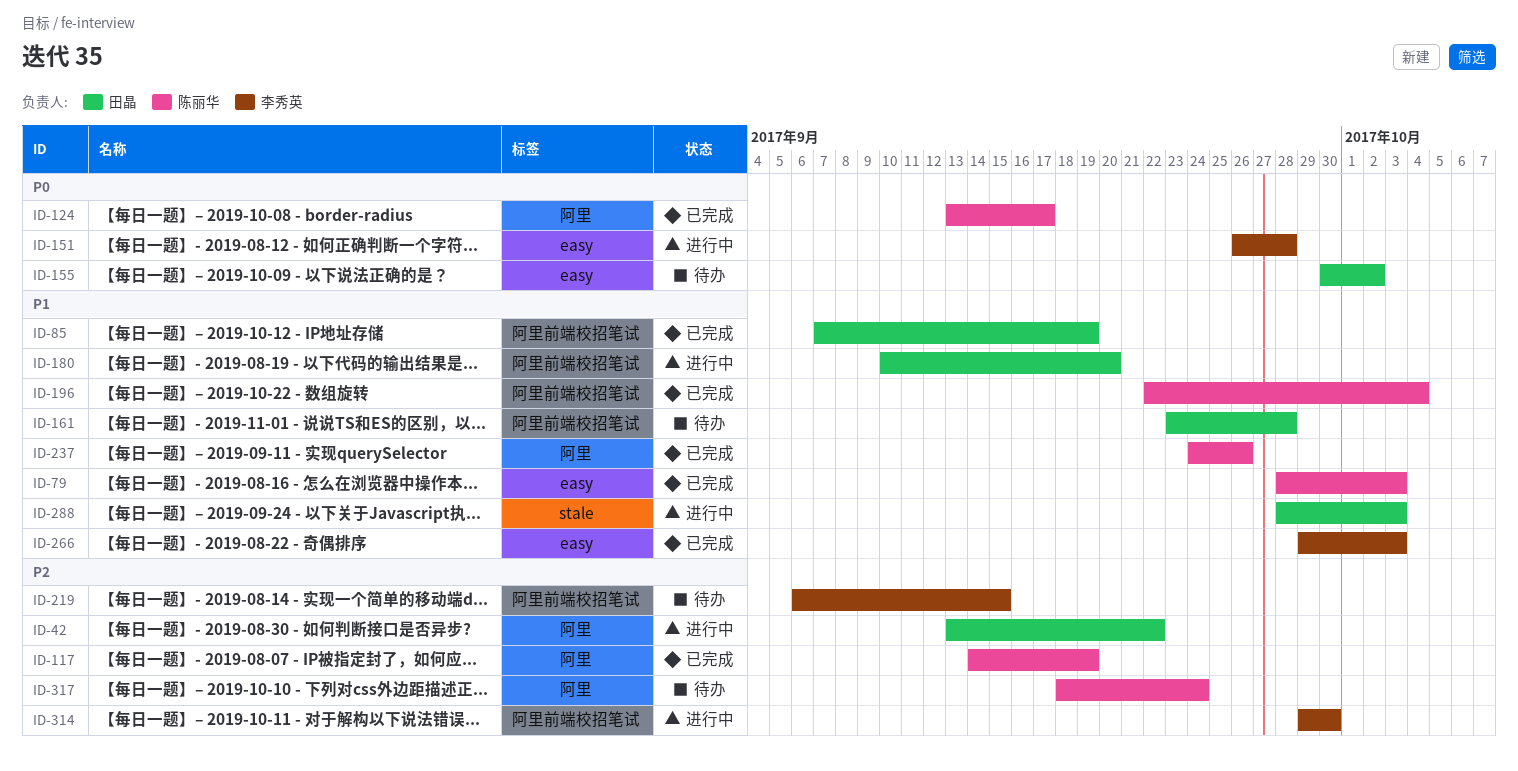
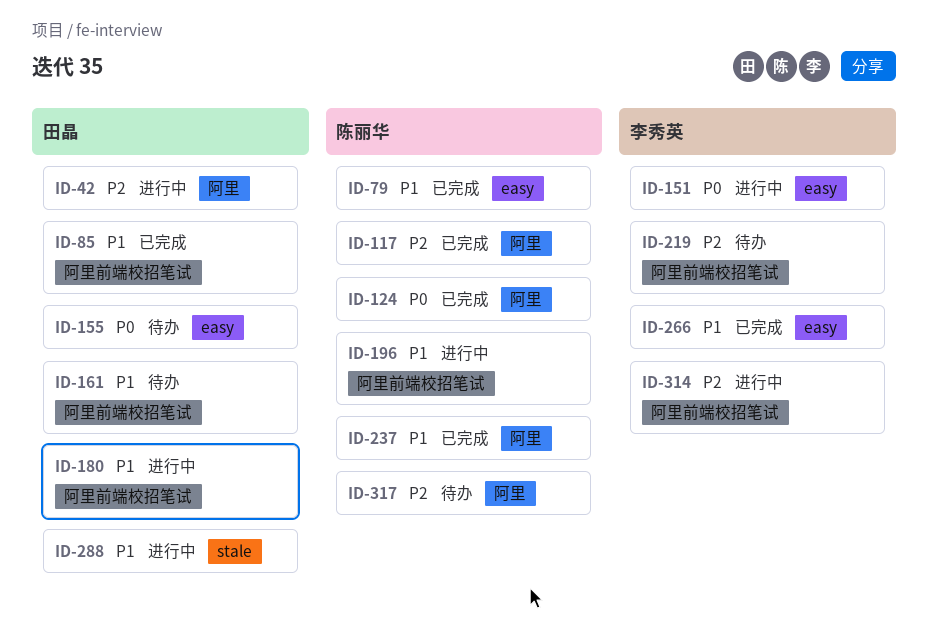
ID-196, status: 已完成 -> 进行中

